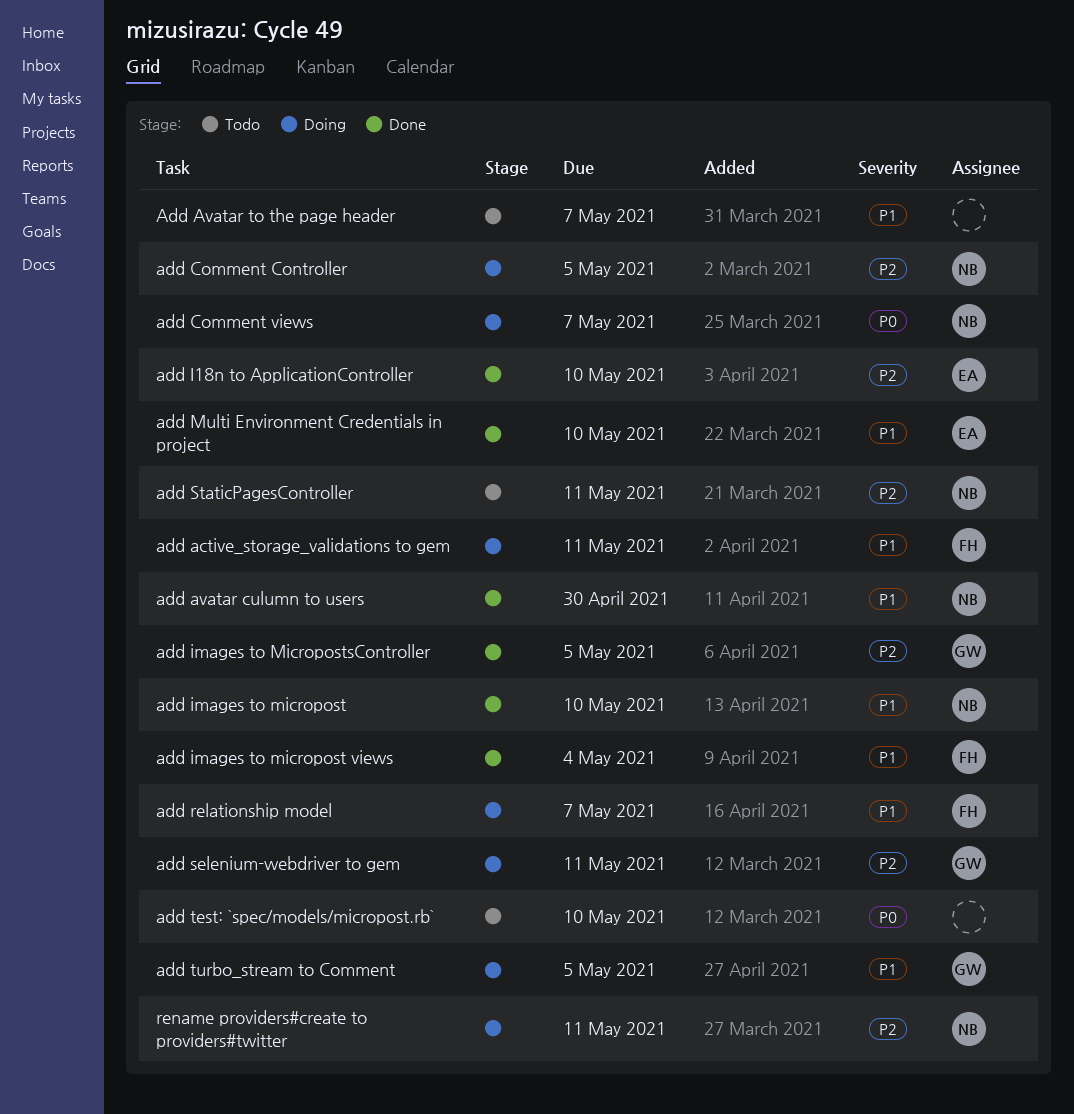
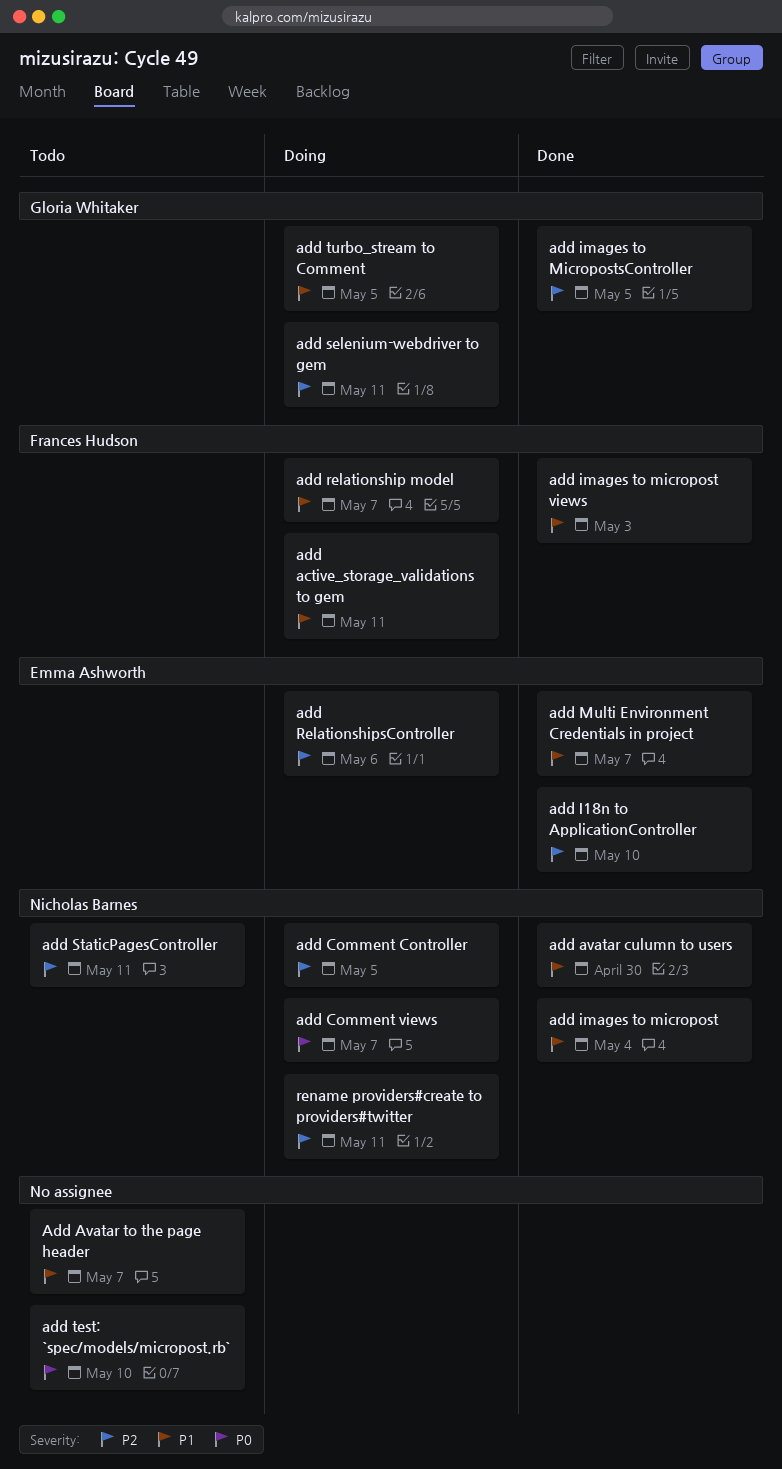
add images to micropost, due: May 10 -> May 4
add images to micropost views, due: May 4 -> May 3
add Multi Environment Credentials in project, due: May 10 -> May 7
add RelationshipsController: none -> present

